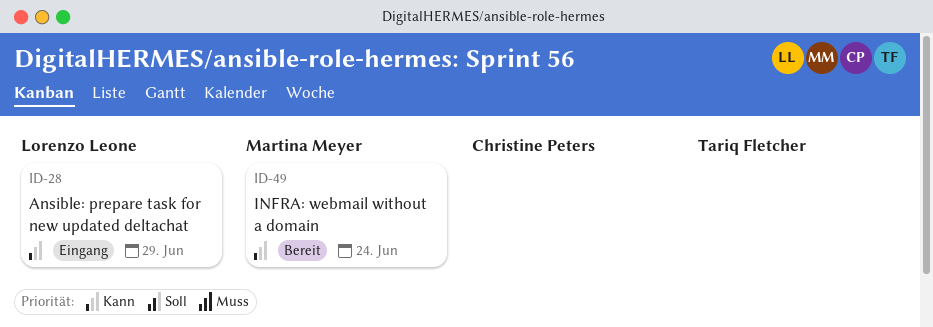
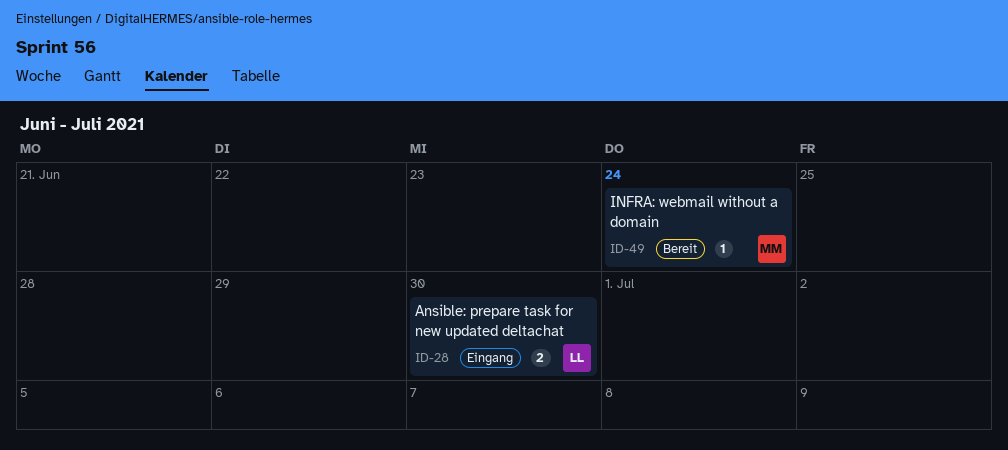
ID-28, due: Jun 29 -> Jun 30

